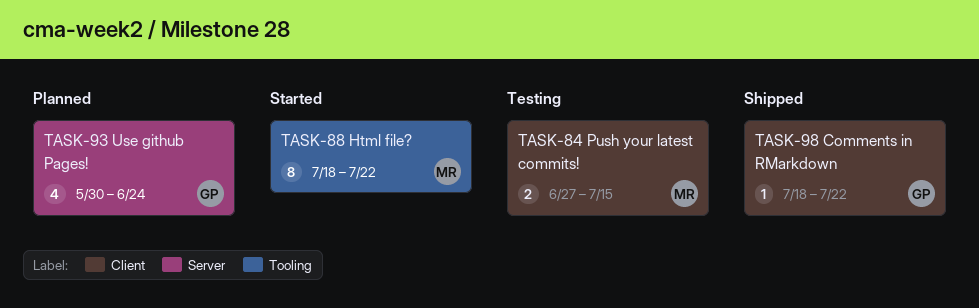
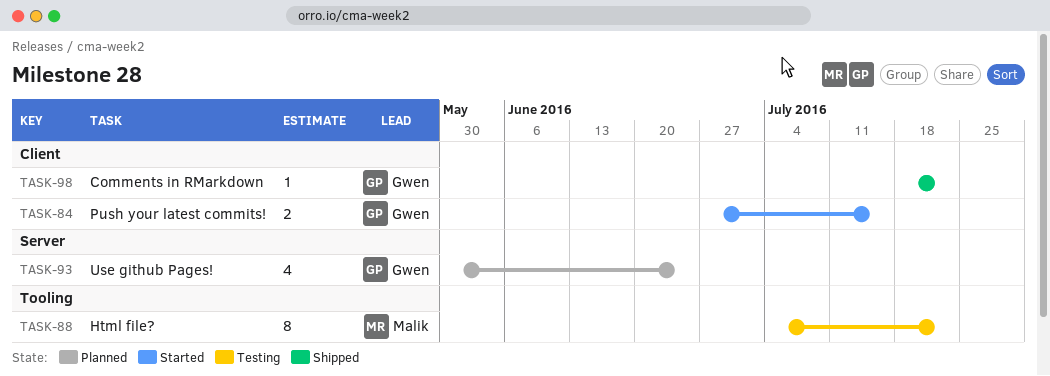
TASK-84, status: Testing -> Started
TASK-84, owner: Malik -> Gwen
TASK-88, status: Started -> Testing
TASK-88, start: Jul 18 -> Jul 4

